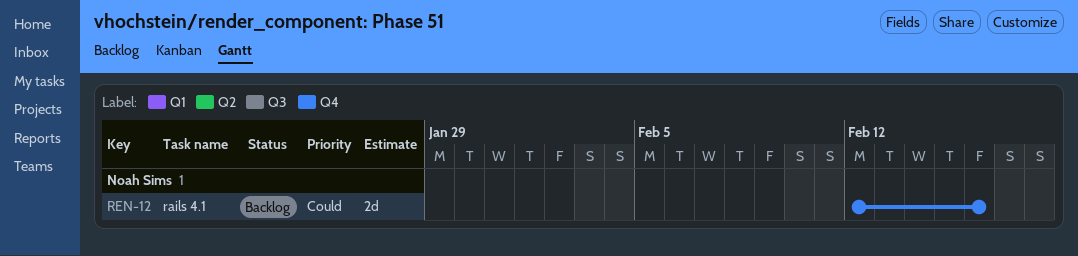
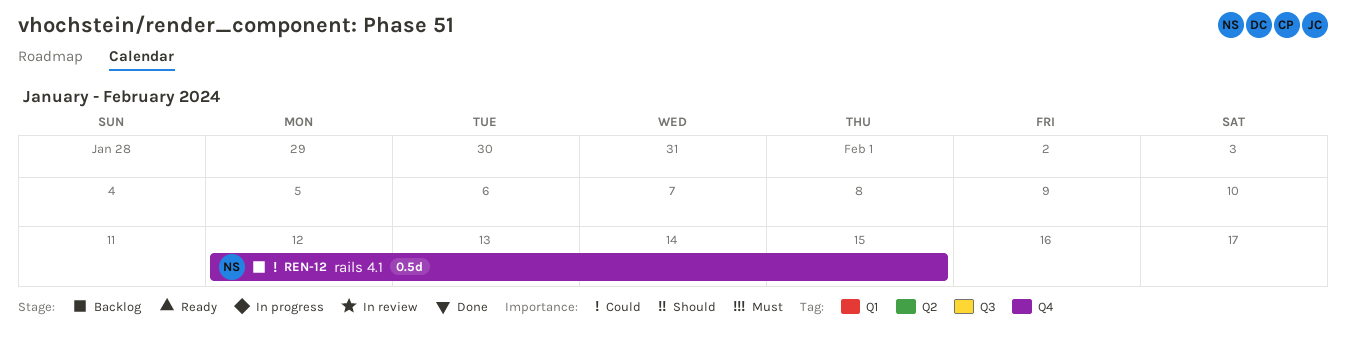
REN-12, estimate: 2d -> 0.5d
REN-12, due: Feb 16 -> Feb 15

